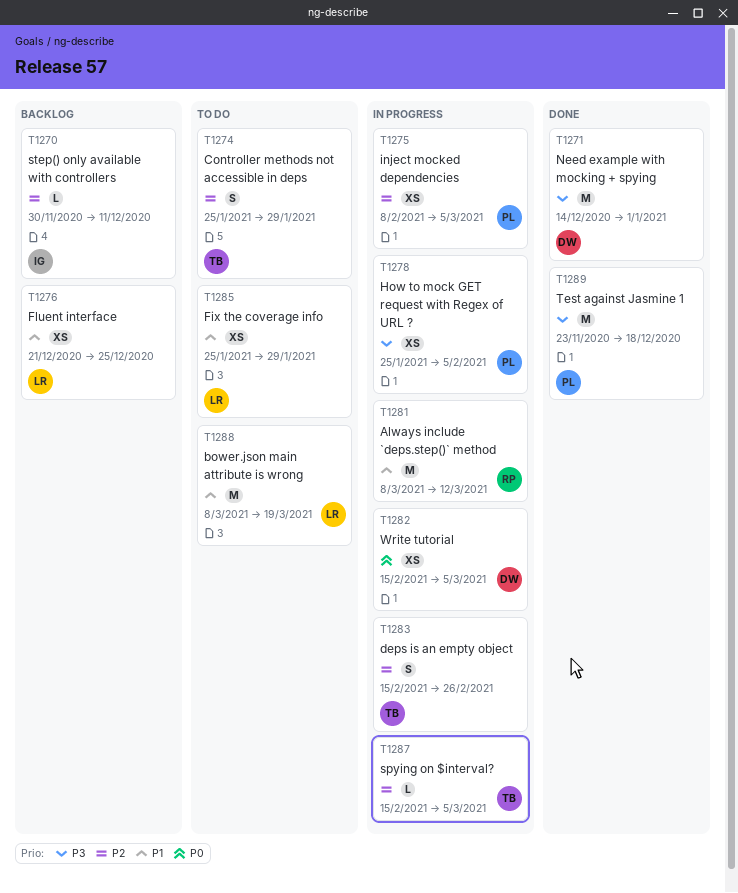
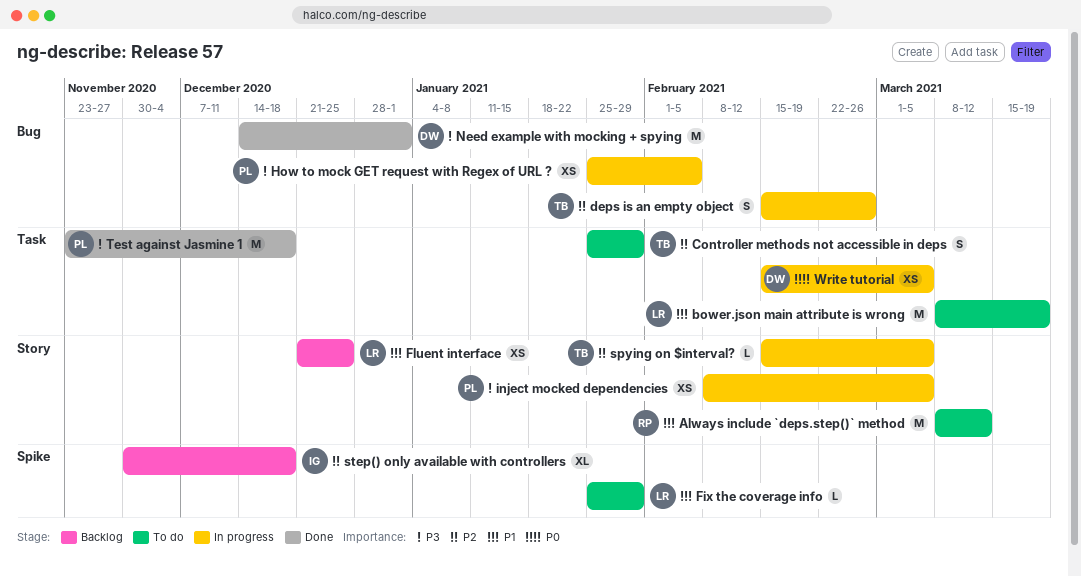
Always include `deps.step()` method, status: In progress -> To do
Fix the coverage info, estimate: XS -> L
inject mocked dependencies, priority: P2 -> P3
step() only available with controllers, estimate: L -> XL
step() only available with controllers, due: Dec 11 -> Dec 18

